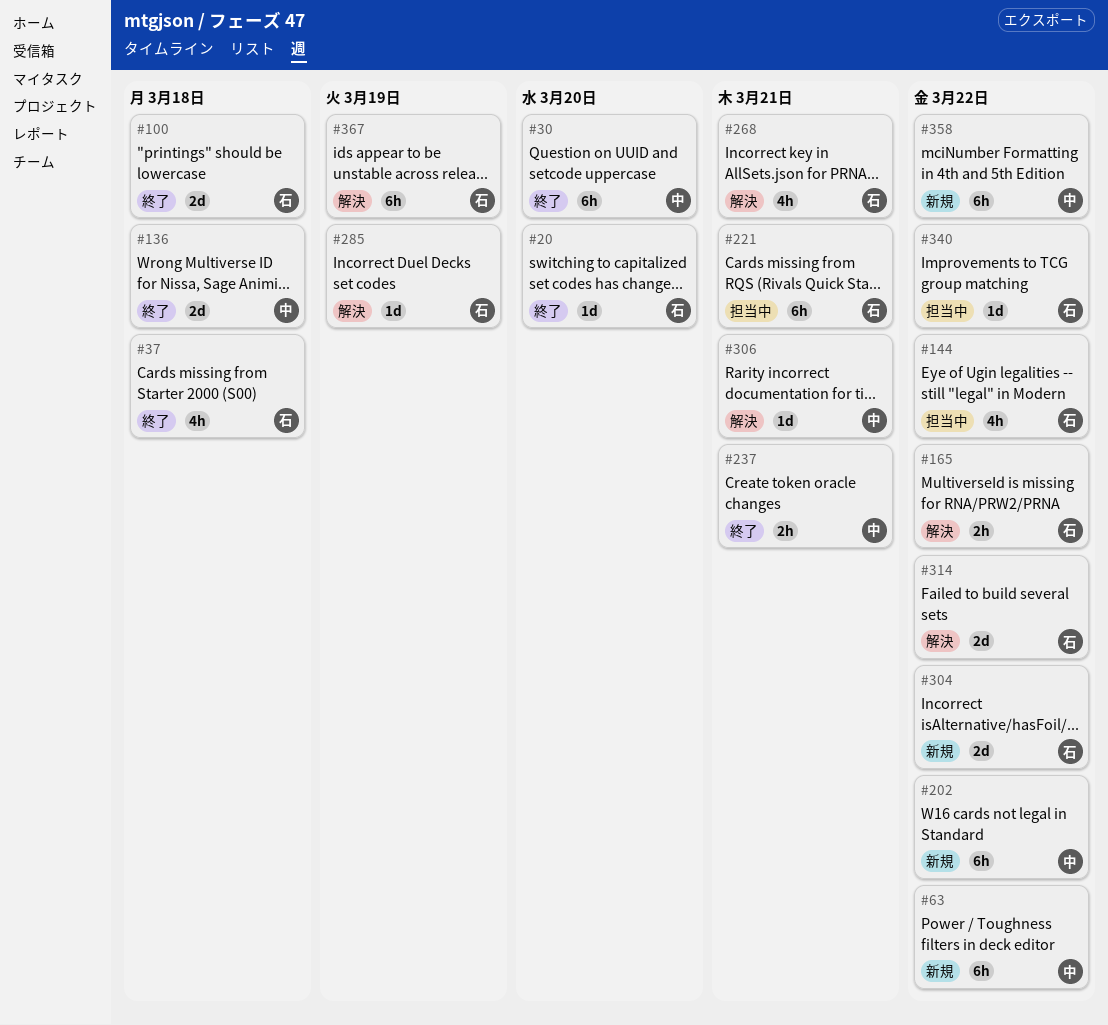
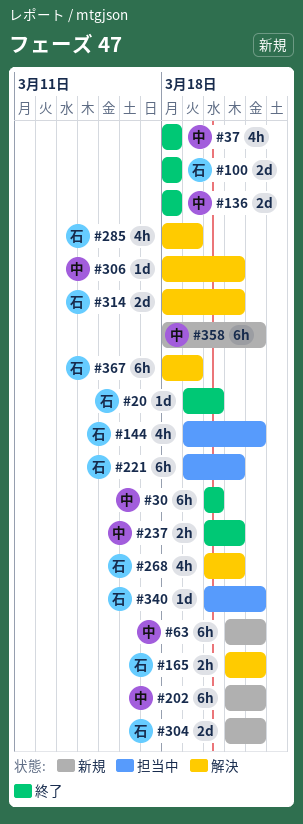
#37, owner: 石 -> 中
#285, estimate: 1d -> 4h
#314, due: Mar 22 -> Mar 21

